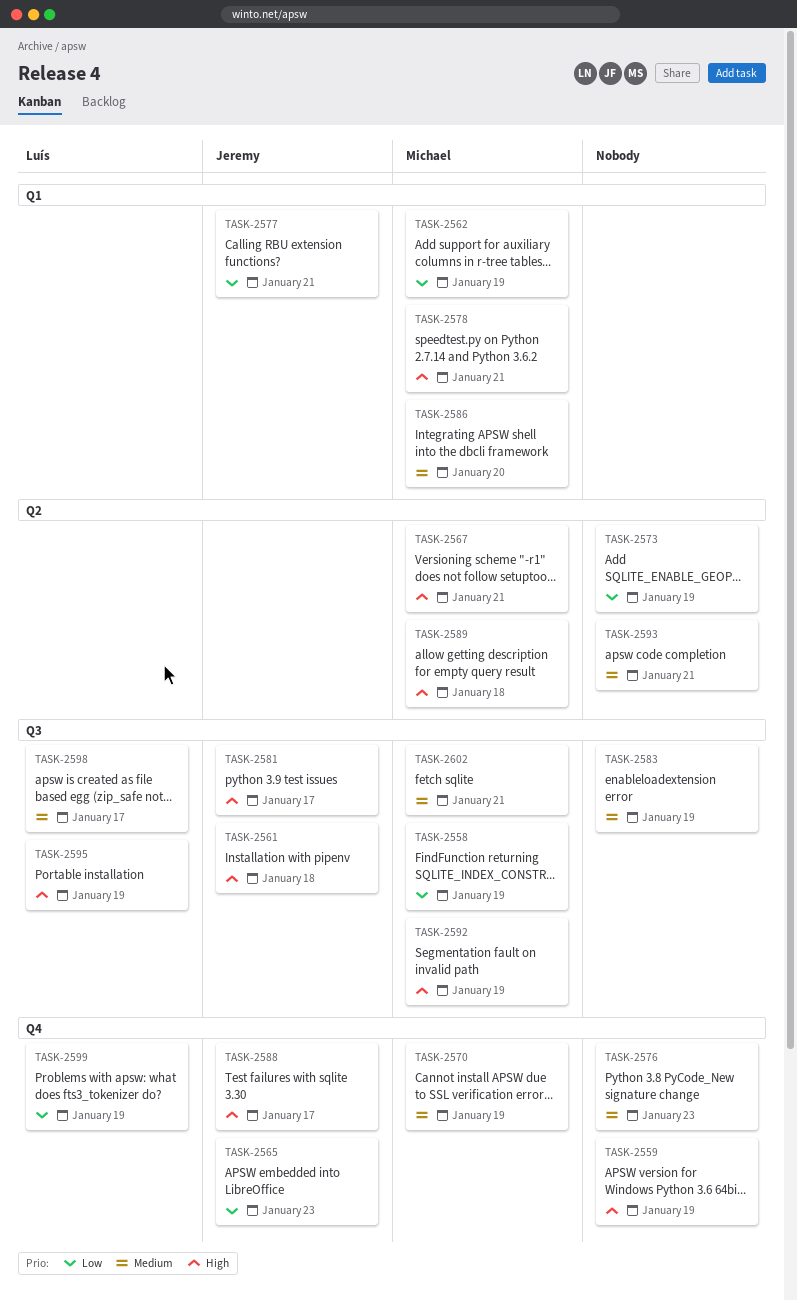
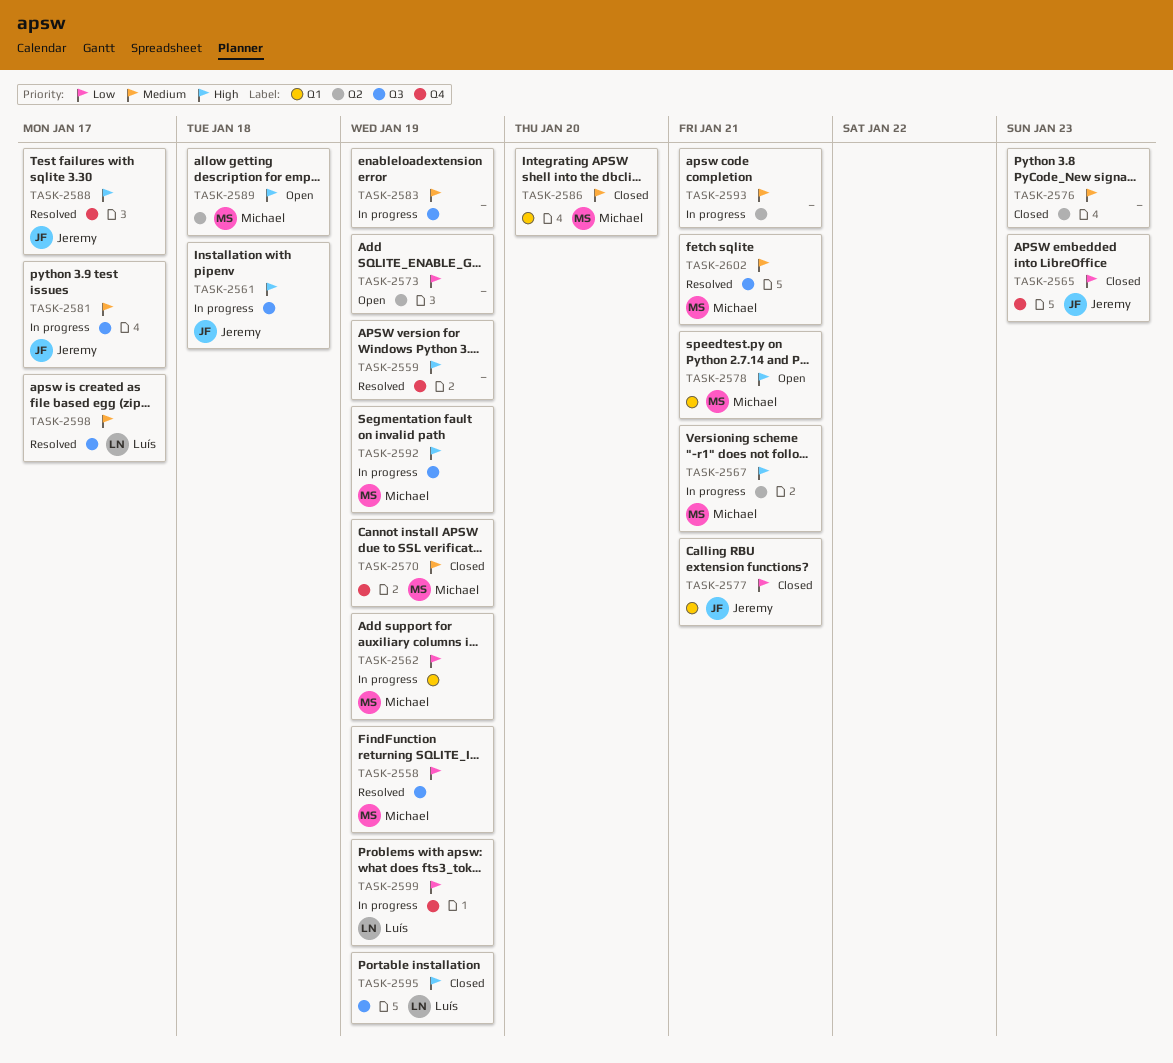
TASK-2576, label: Q4 -> Q2
TASK-2581, priority: High -> Medium

